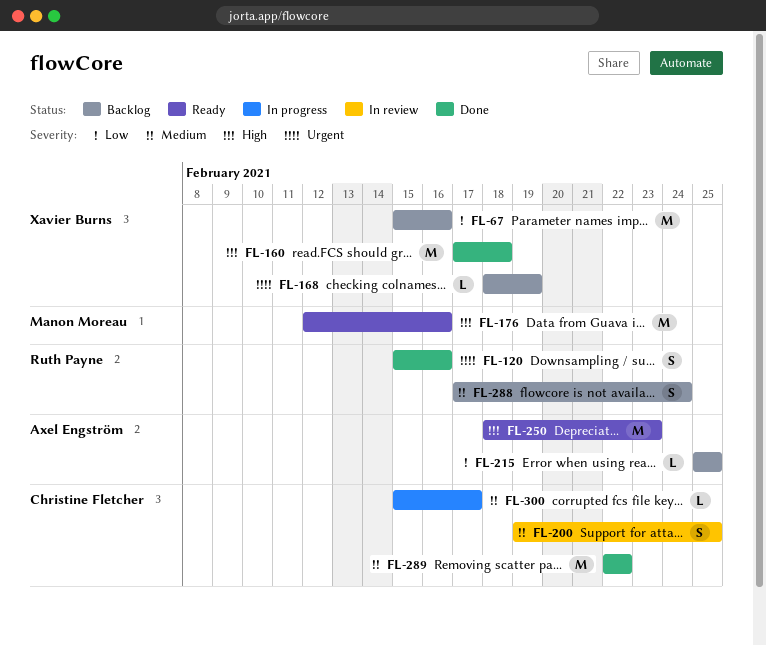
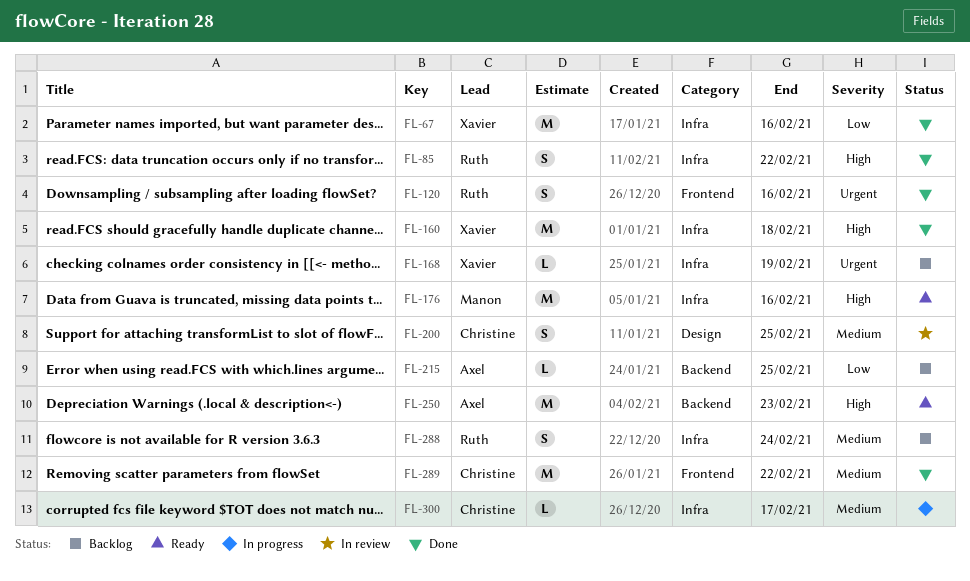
FL-67, status: Backlog -> Done
FL-85: none -> present

